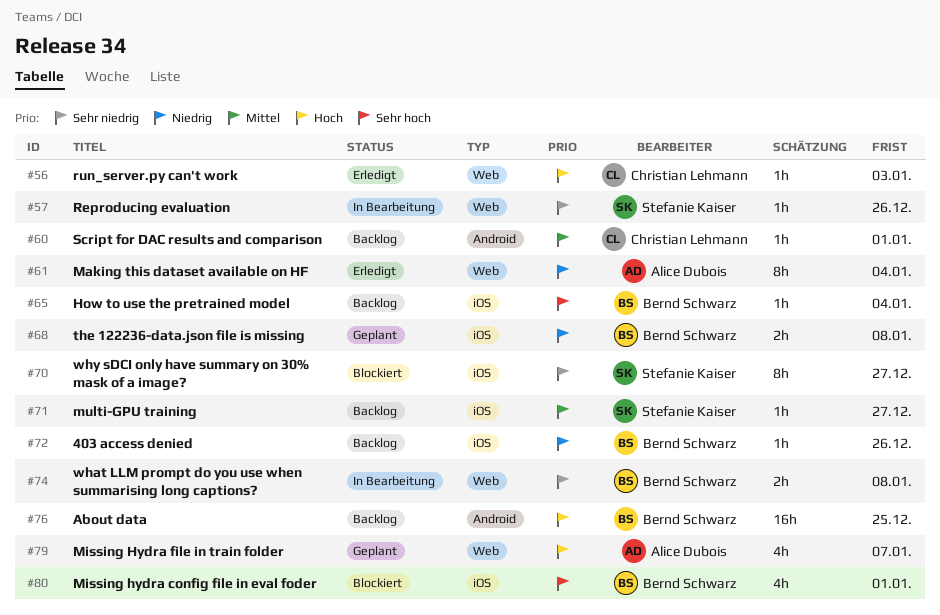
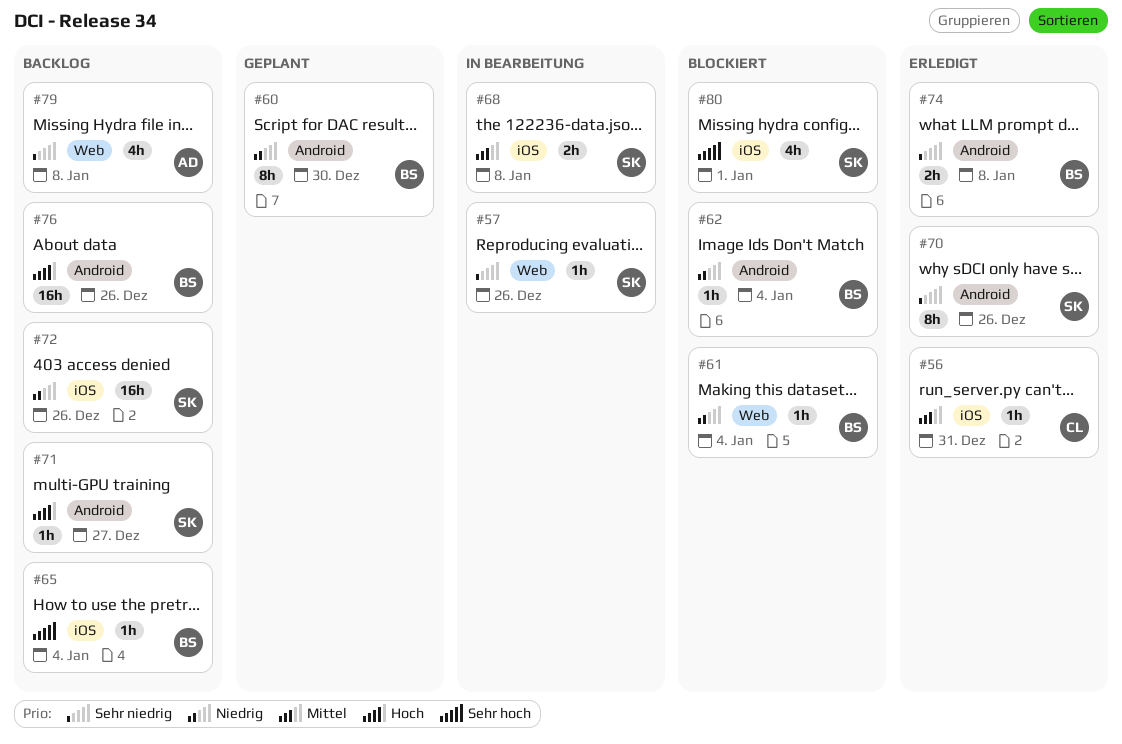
#56, priority: Hoch -> Mittel
#56, label: Web -> iOS
#56, due: Jan 3 -> Dec 31
#60, status: Backlog -> Geplant
#60, owner: Christian Lehmann -> Bernd Schwarz
#60, priority: Mittel -> Niedrig
#60, estimate: 1h -> 8h
#60, due: Jan 1 -> Dec 30
#61, status: Erledigt -> Blockiert
#61, owner: Alice Dubois -> Bernd Schwarz
#61, estimate: 8h -> 1h
#62: none -> present
#68, status: Geplant -> In Bearbeitung
#68, owner: Bernd Schwarz -> Stefanie Kaiser
#68, priority: Niedrig -> Mittel
#70, status: Blockiert -> Erledigt
#70, label: iOS -> Android
#70, due: Dec 27 -> Dec 26
#71, priority: Mittel -> Hoch
#71, label: iOS -> Android
#72, owner: Bernd Schwarz -> Stefanie Kaiser
#72, estimate: 1h -> 16h
#74, status: In Bearbeitung -> Erledigt
#74, label: Web -> Android
#76, due: Dec 25 -> Dec 26
#79, status: Geplant -> Backlog
#79, priority: Hoch -> Sehr niedrig
#79, due: Jan 7 -> Jan 8
#80, owner: Bernd Schwarz -> Stefanie Kaiser

